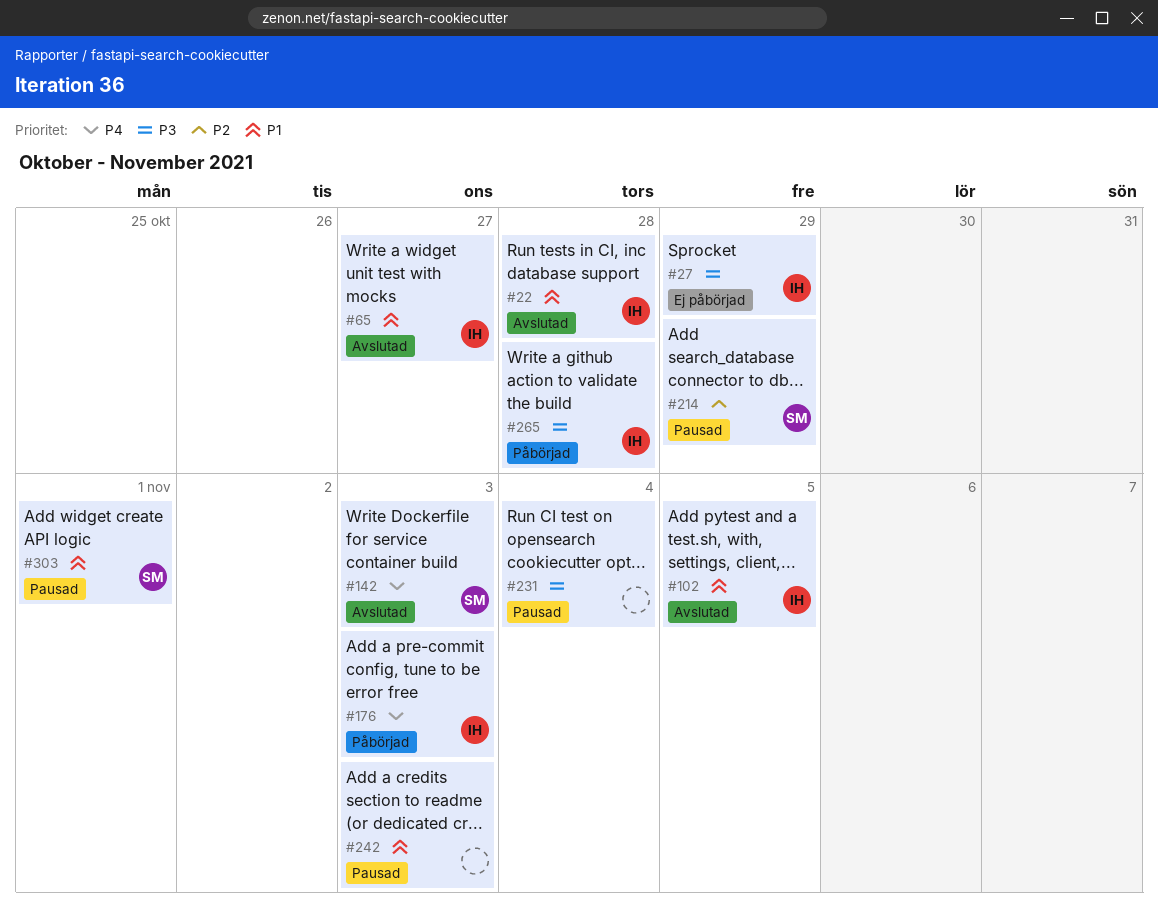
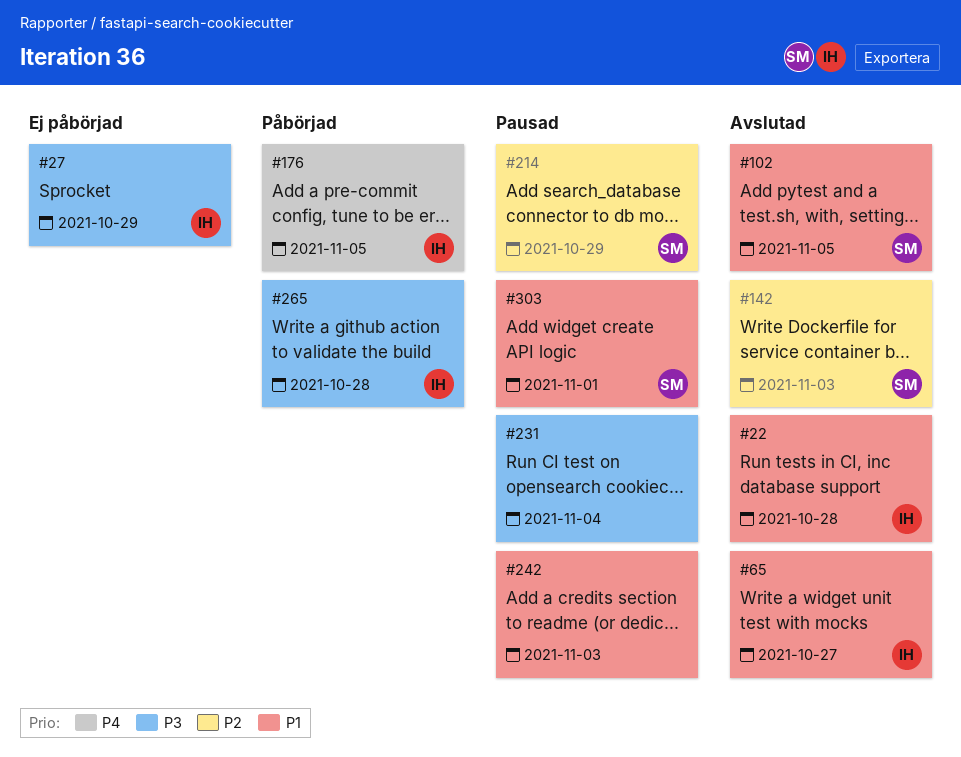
#102, owner: IH -> SM
#142, priority: P4 -> P2
#176, due: Nov 3 -> Nov 5

